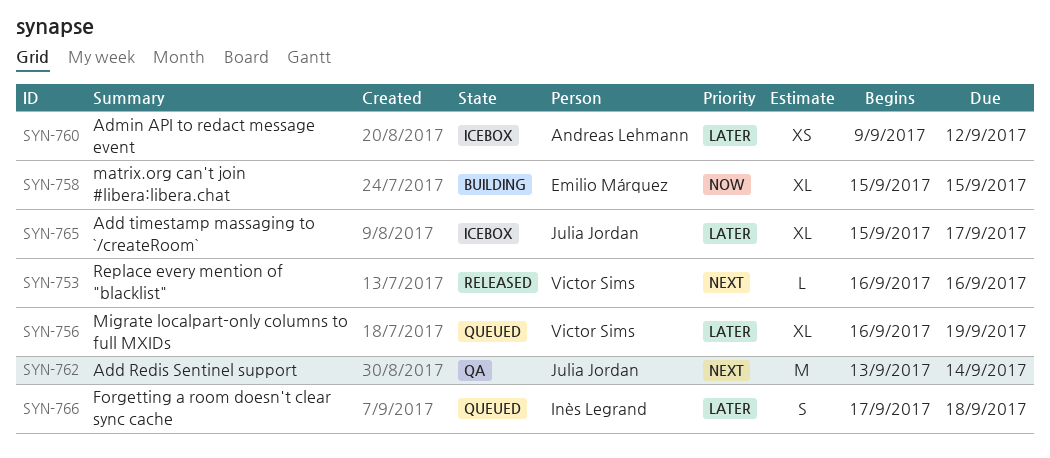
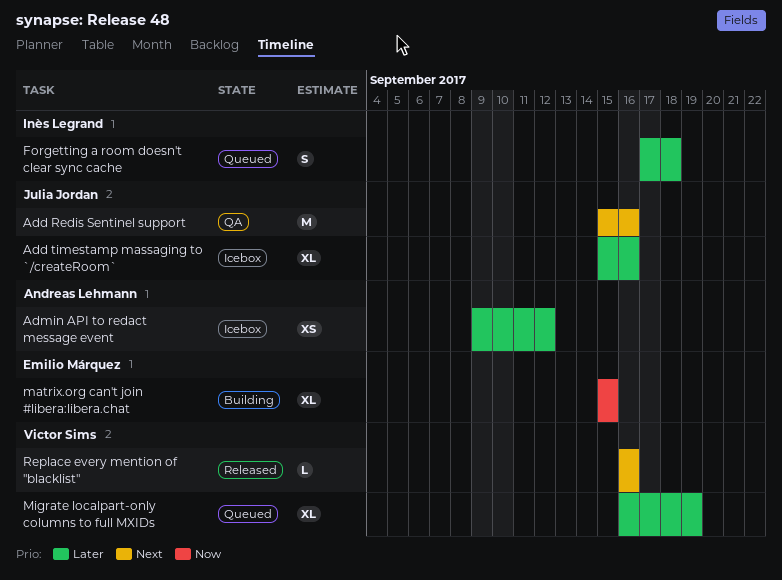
Add Redis Sentinel support, start: Sep 13 -> Sep 15
Add Redis Sentinel support, due: Sep 14 -> Sep 16
Add timestamp massaging to `/createRoom`, due: Sep 17 -> Sep 16

